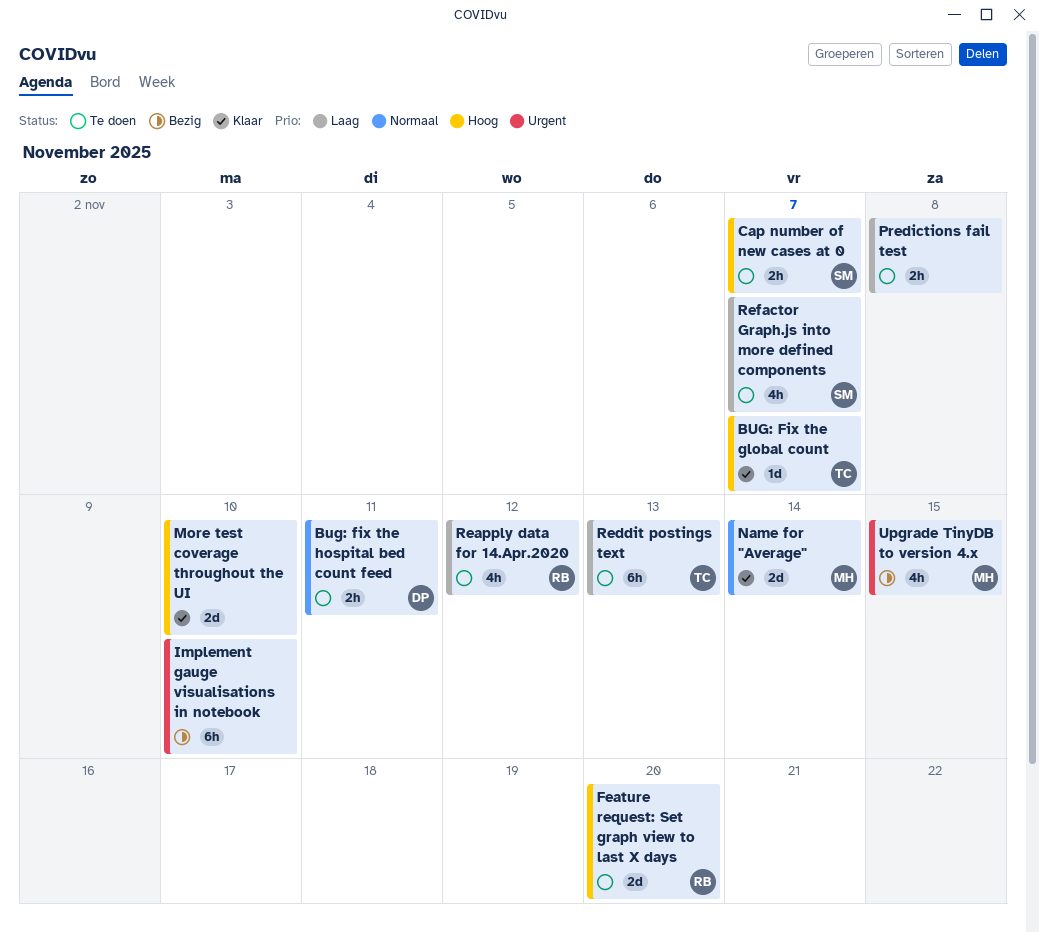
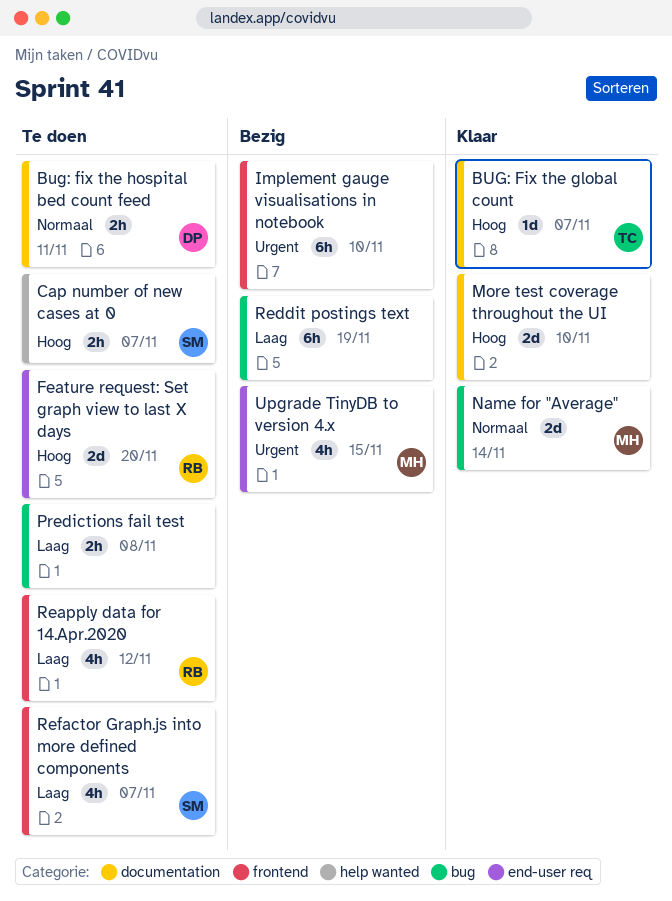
Reddit postings text, status: Te doen -> Bezig
Reddit postings text, owner: TC -> none
Reddit postings text, due: Nov 13 -> Nov 19

